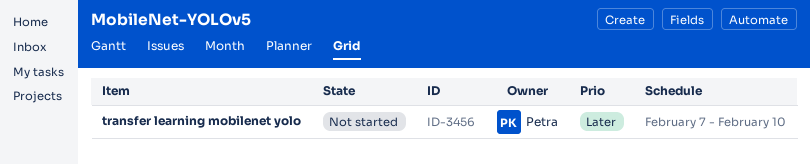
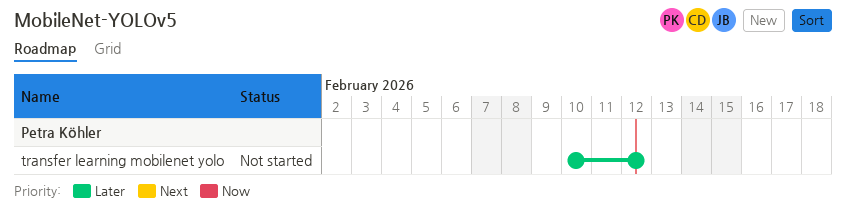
transfer learning mobilenet yolo, start: Feb 7 -> Feb 10
transfer learning mobilenet yolo, due: Feb 10 -> Feb 12

